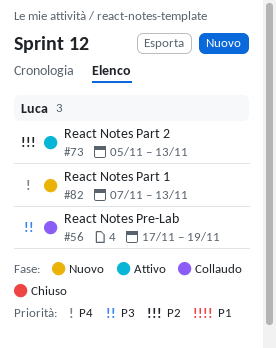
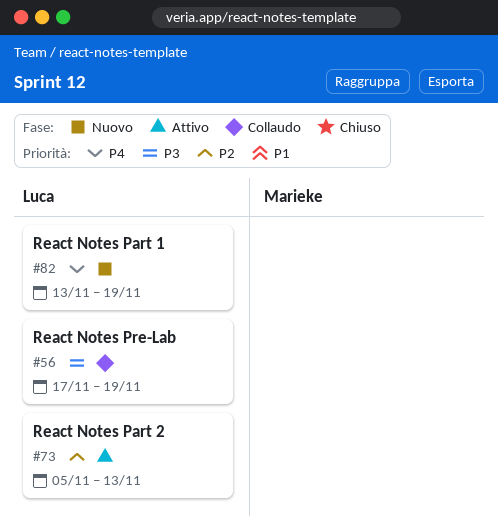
#82, start: Nov 7 -> Nov 13
#82, due: Nov 13 -> Nov 19

